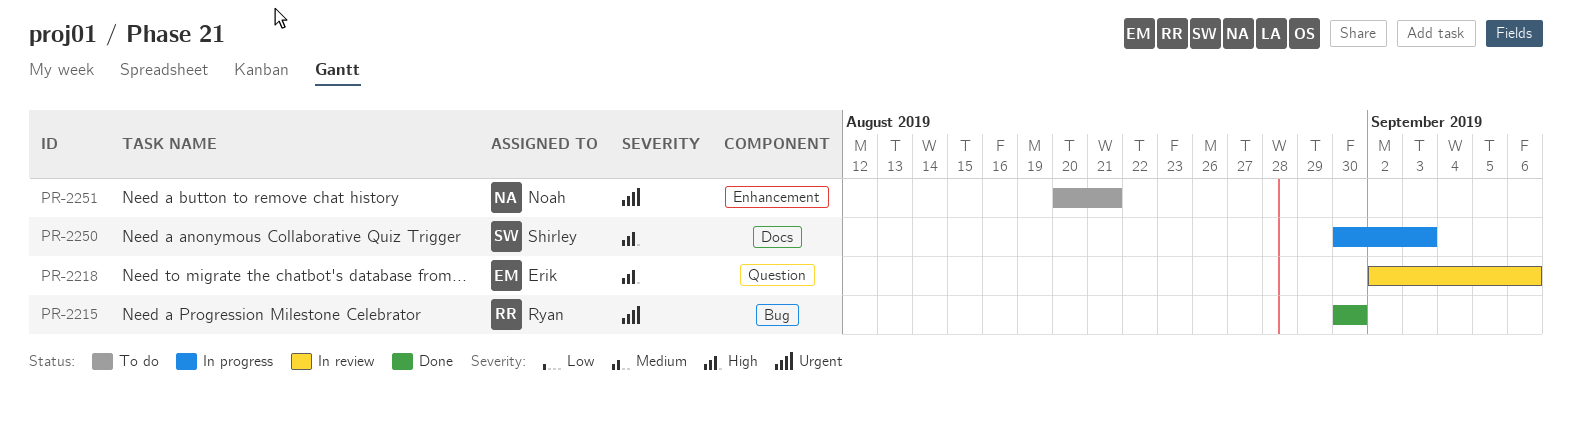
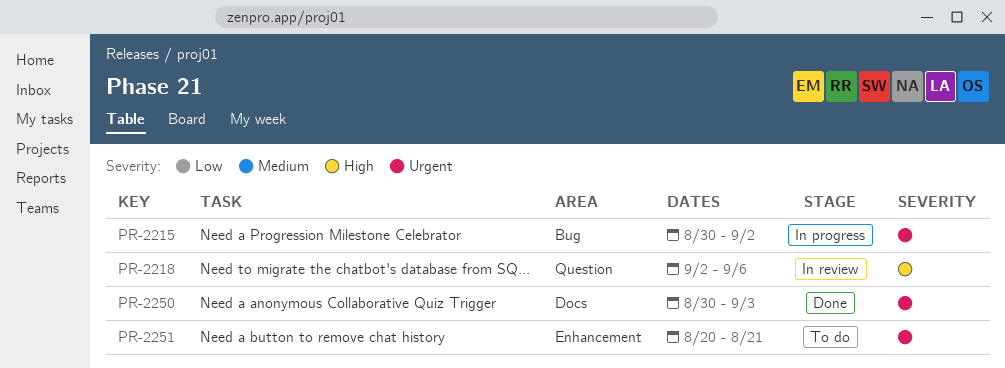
PR-2215, status: Done -> In progress
PR-2215, due: Aug 30 -> Sep 2
PR-2250, status: In progress -> Done
PR-2250, priority: High -> Urgent

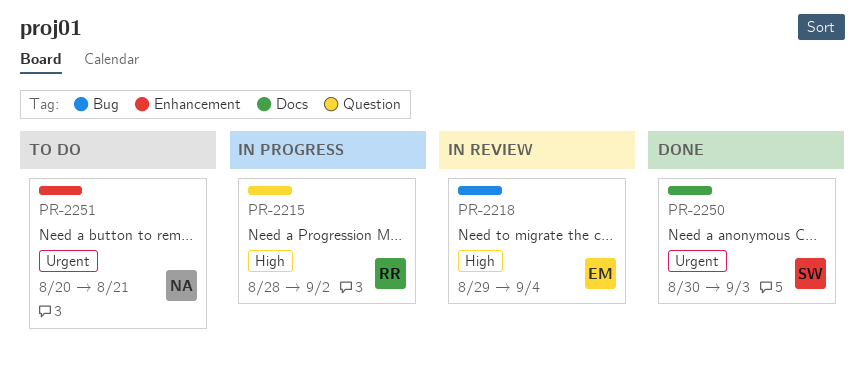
PR-2215, priority: Urgent -> High
PR-2215, label: Bug -> Question
PR-2215, start: Aug 30 -> Aug 28
PR-2218, label: Question -> Bug
PR-2218, start: Sep 2 -> Aug 29
PR-2218, due: Sep 6 -> Sep 4

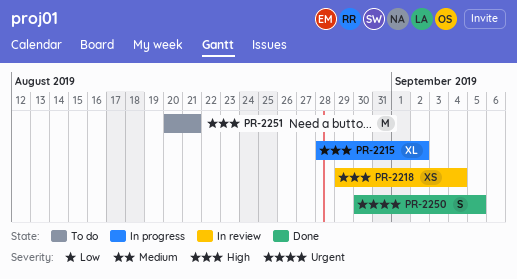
PR-2250, due: Sep 3 -> Sep 5
PR-2251, priority: Urgent -> High

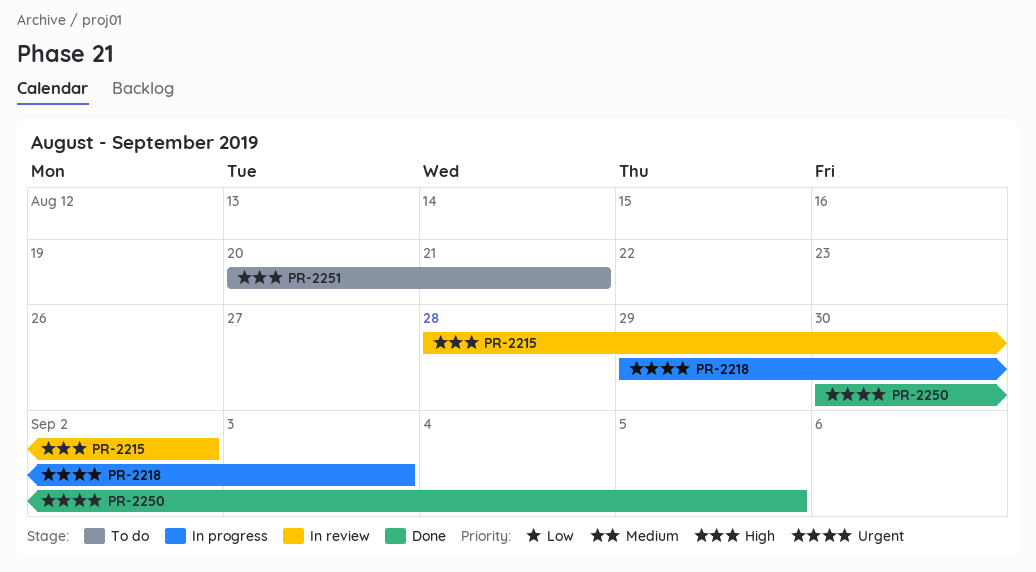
PR-2215, status: In progress -> In review
PR-2218, status: In review -> In progress
PR-2218, priority: High -> Urgent
PR-2218, due: Sep 4 -> Sep 3

